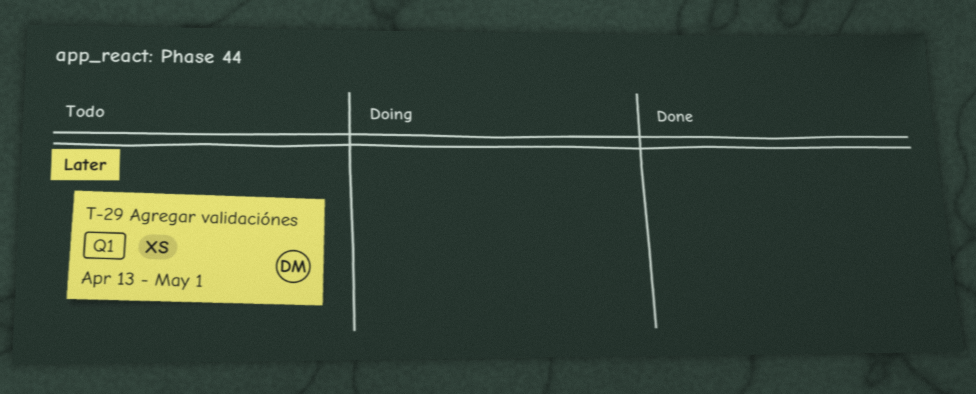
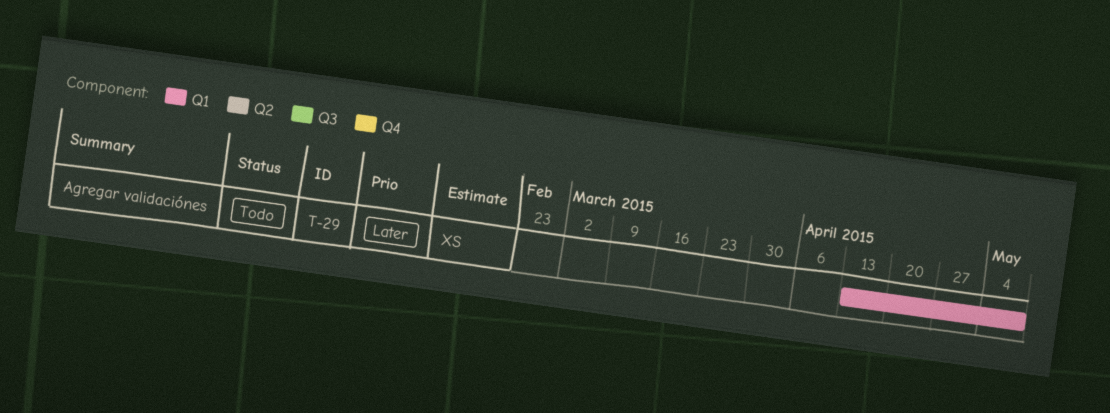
T-29, due: May 1 -> May 8

